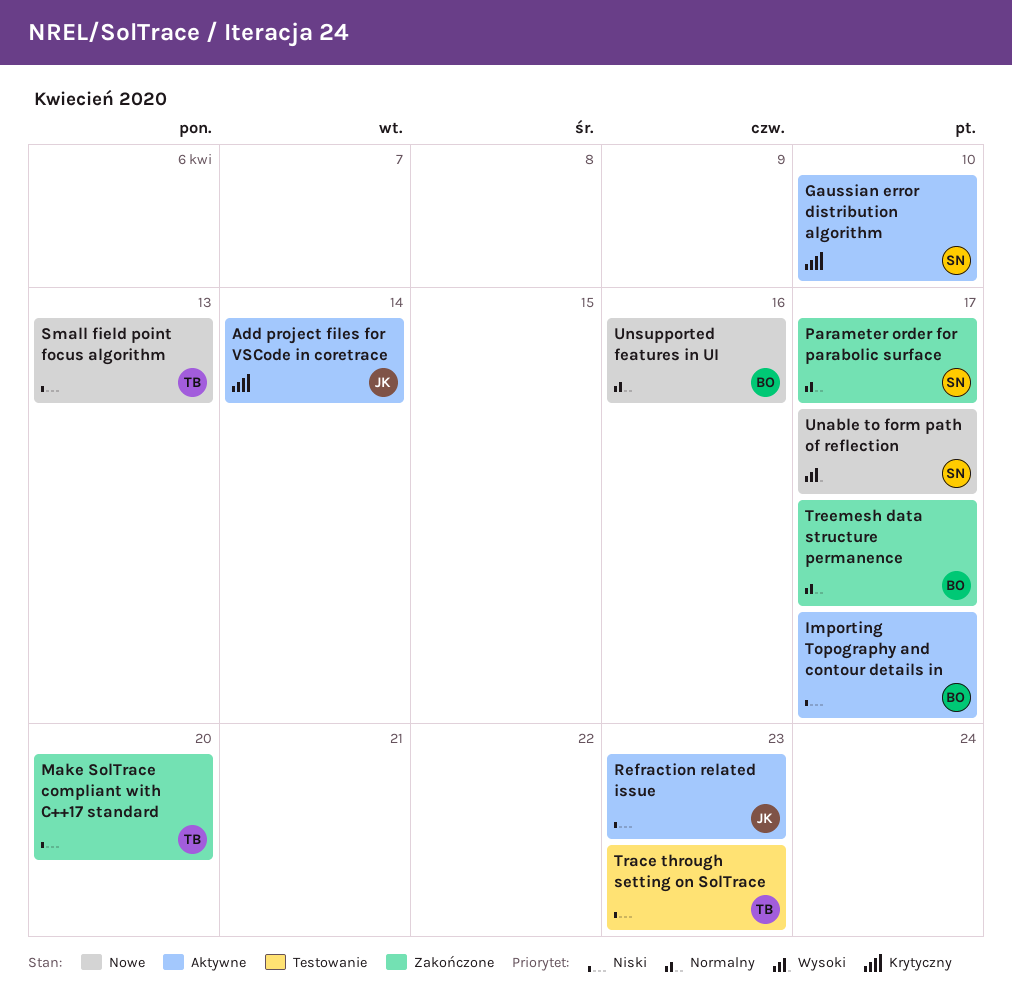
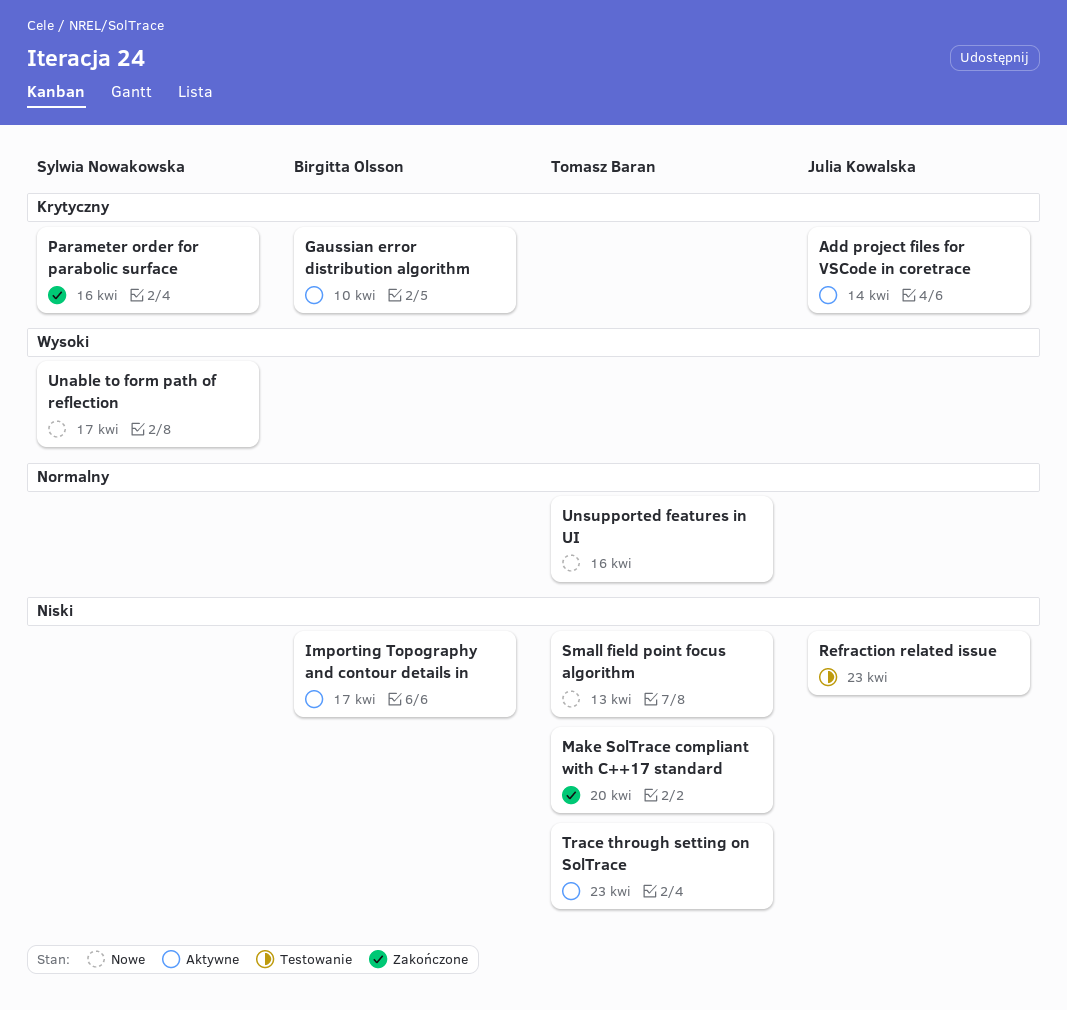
Gaussian error distribution algorithm, owner: Sylwia Nowakowska -> Birgitta Olsson
Parameter order for parabolic surface, priority: Normalny -> Krytyczny
Parameter order for parabolic surface, due: Apr 17 -> Apr 16
Refraction related issue, status: Aktywne -> Testowanie
Trace through setting on SolTrace, status: Testowanie -> Aktywne
Treemesh data structure permanence: present -> none
Unsupported features in UI, owner: Birgitta Olsson -> Tomasz Baran

